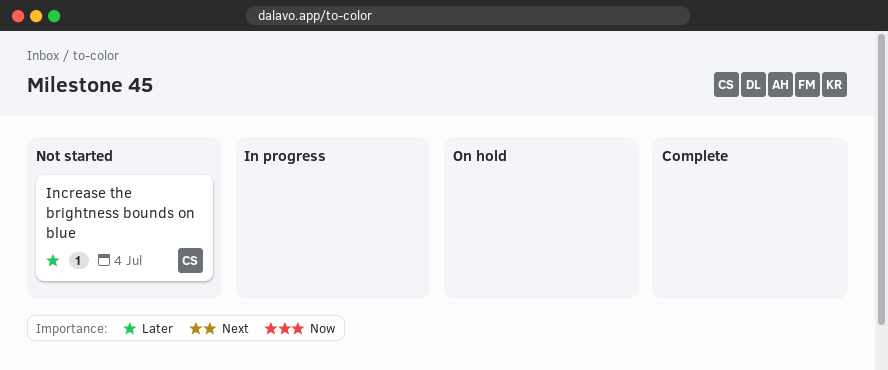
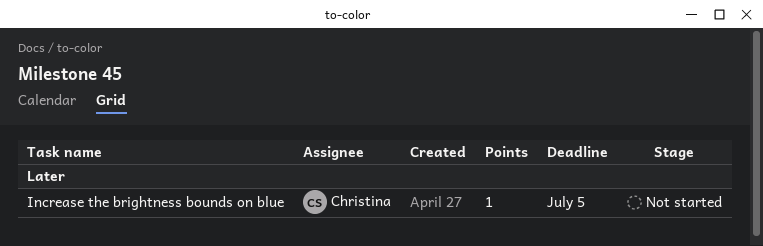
Increase the brightness bounds on blue, due: Jul 4 -> Jul 5

